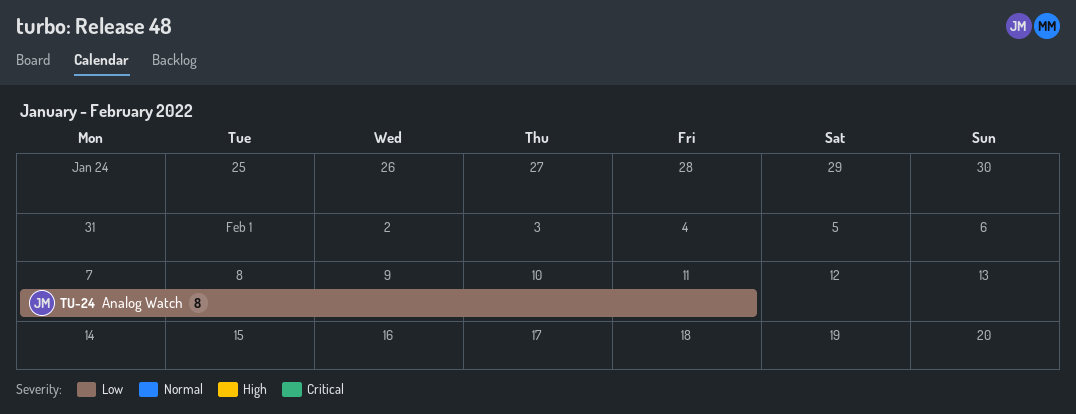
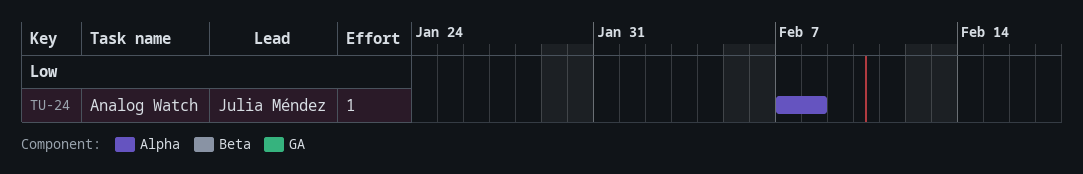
TU-24, estimate: 8 -> 1
TU-24, due: Feb 11 -> Feb 8

